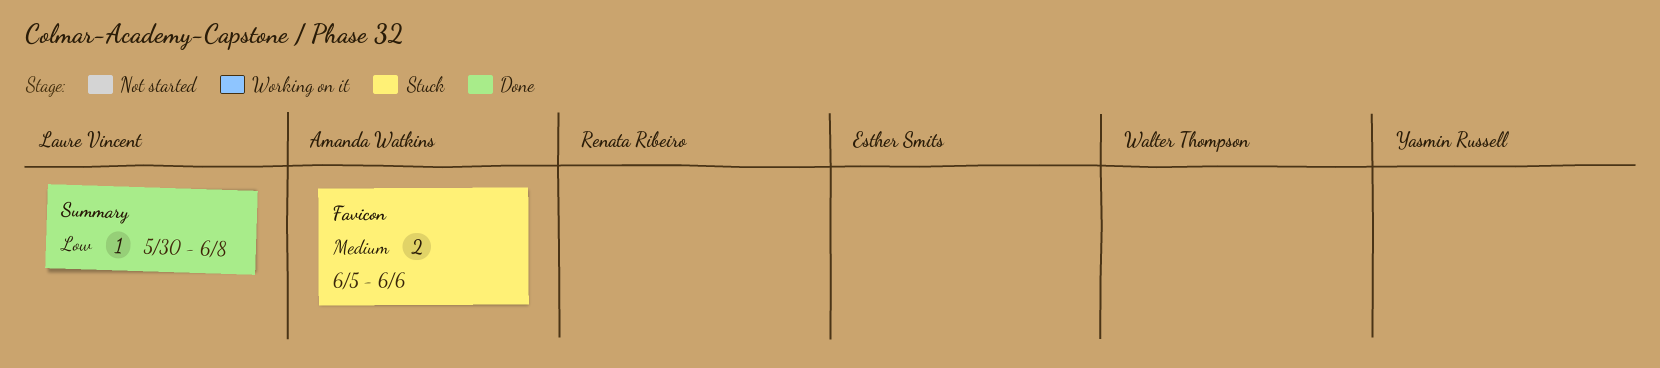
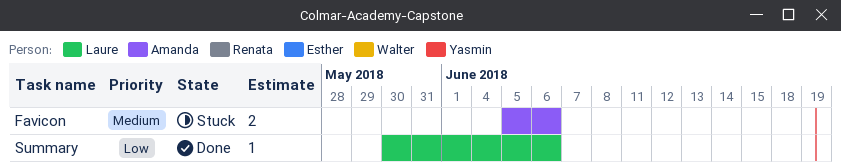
Summary, due: Jun 8 -> Jun 6

